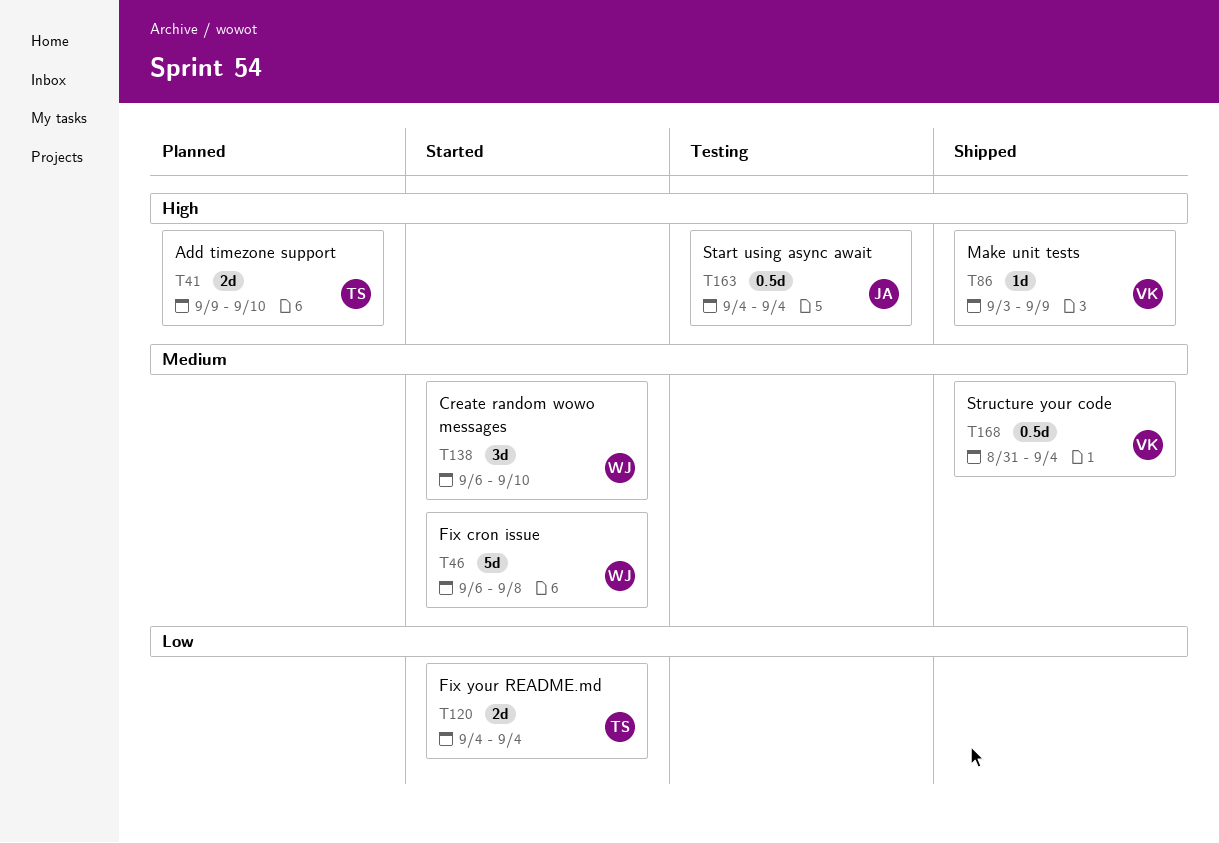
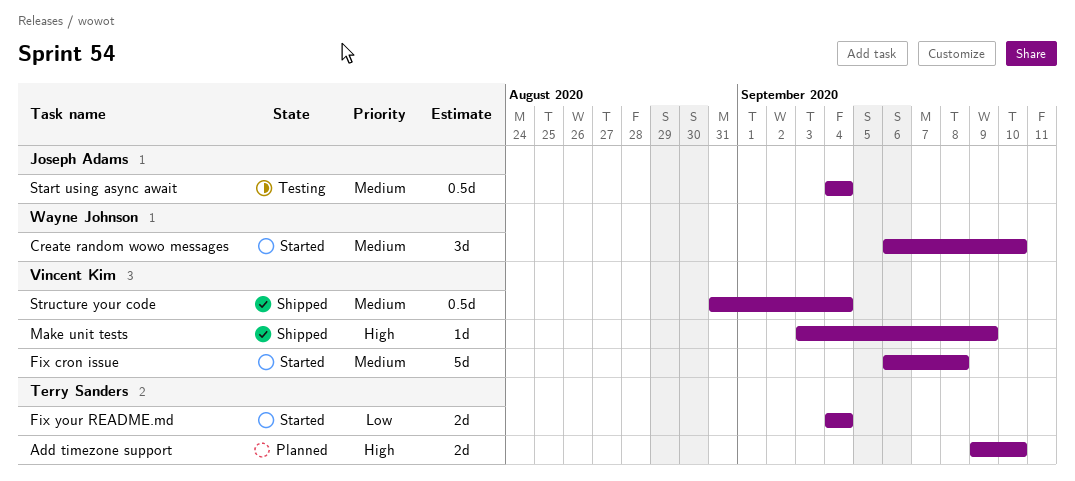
Fix cron issue, owner: Wayne Johnson -> Vincent Kim
Start using async await, priority: High -> Medium

